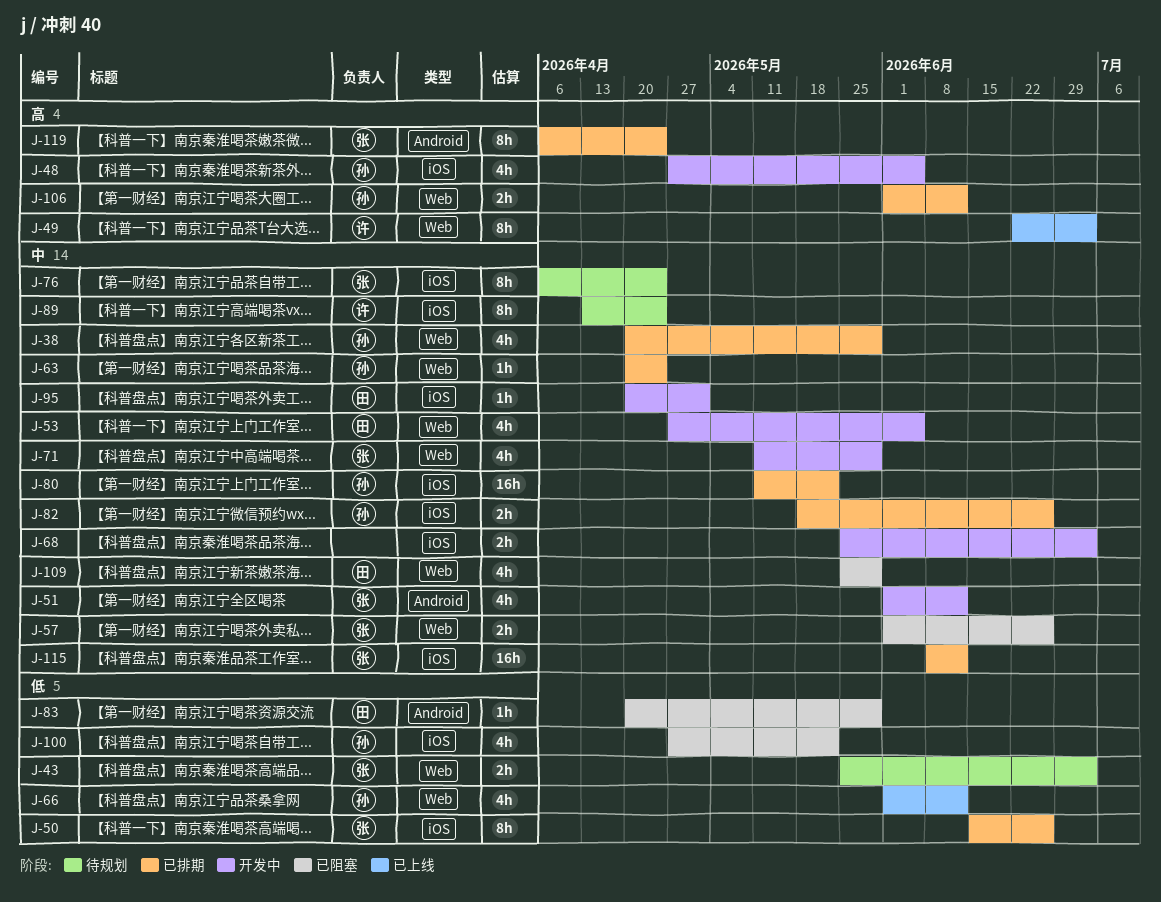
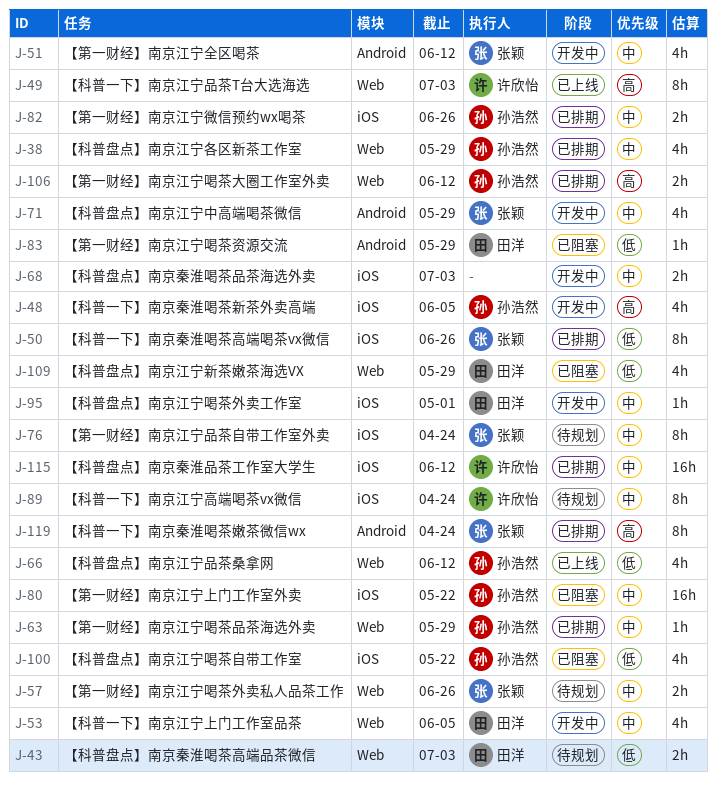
J-43, owner: 张颖 -> 田洋
J-57, status: 已阻塞 -> 待规划
J-63, due: Apr 24 -> May 29
J-71, label: Web -> Android
J-80, status: 已排期 -> 已阻塞
J-109, priority: 中 -> 低
J-115, owner: 张颖 -> 许欣怡

